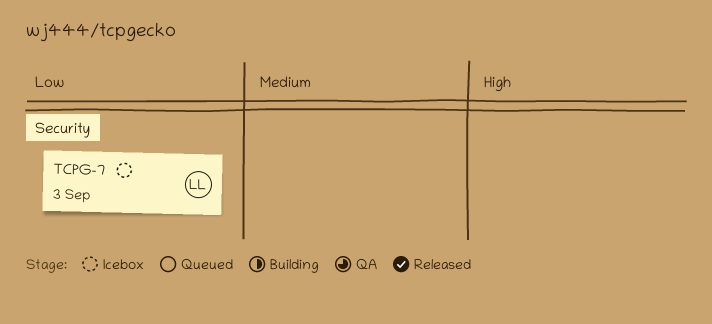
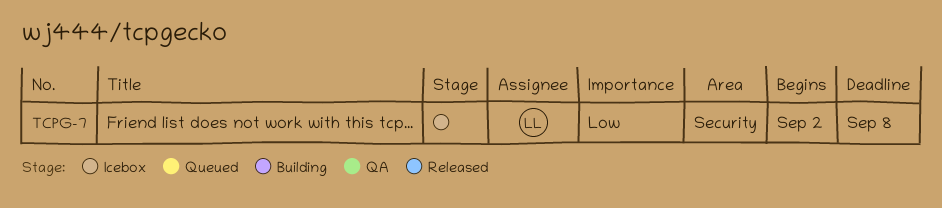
TCPG-7, due: Sep 3 -> Sep 8

